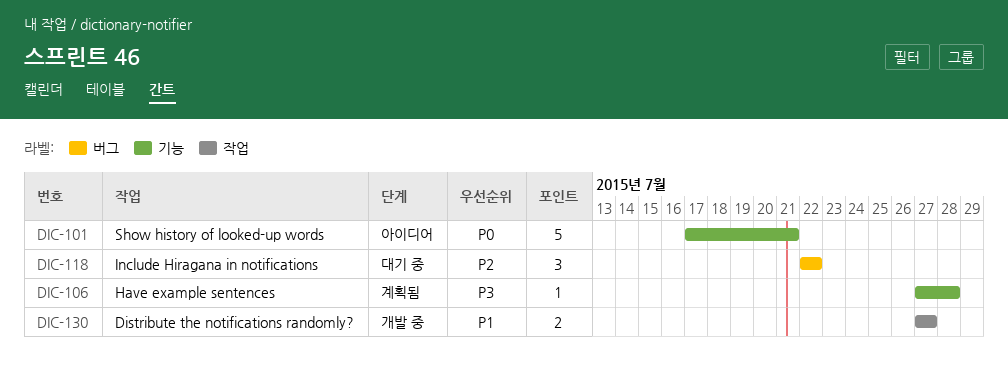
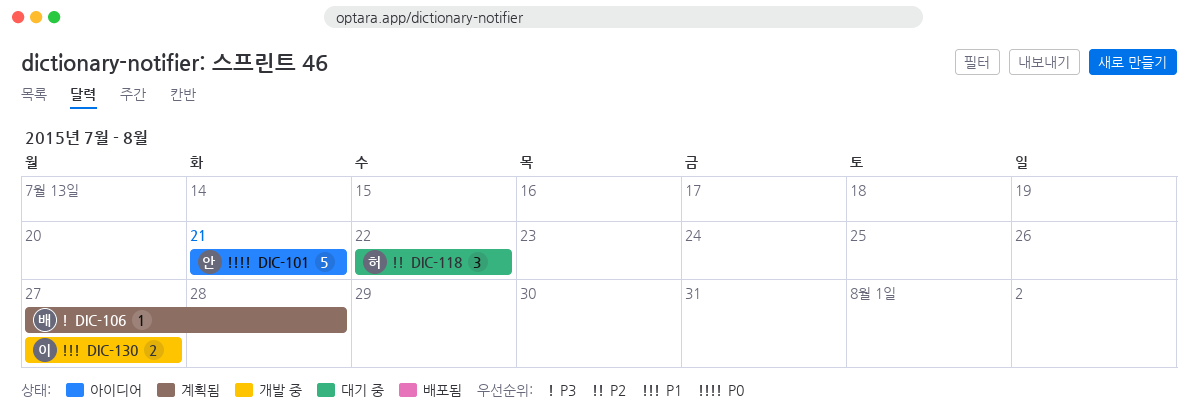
DIC-101, start: Jul 17 -> Jul 21

